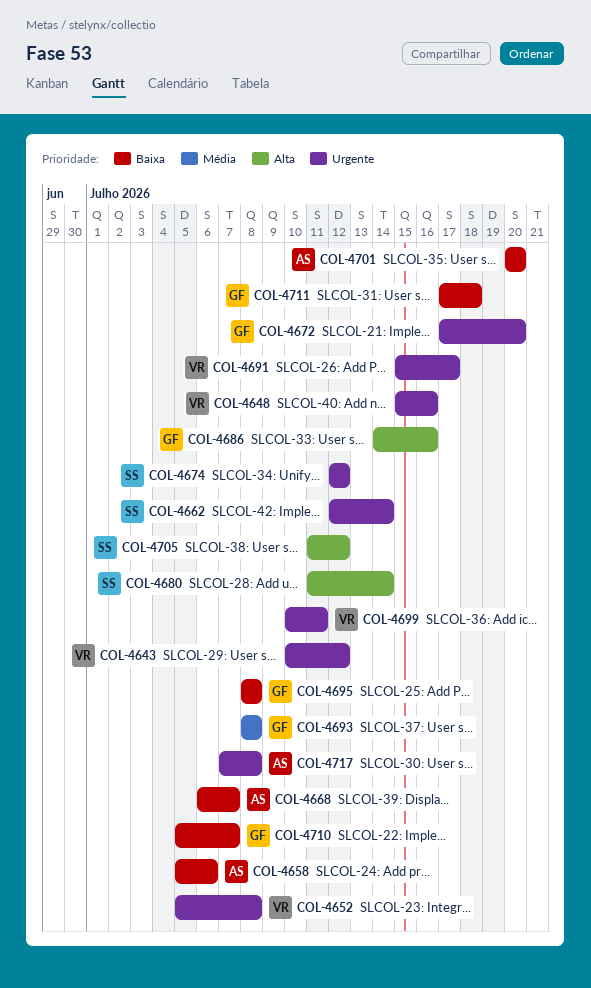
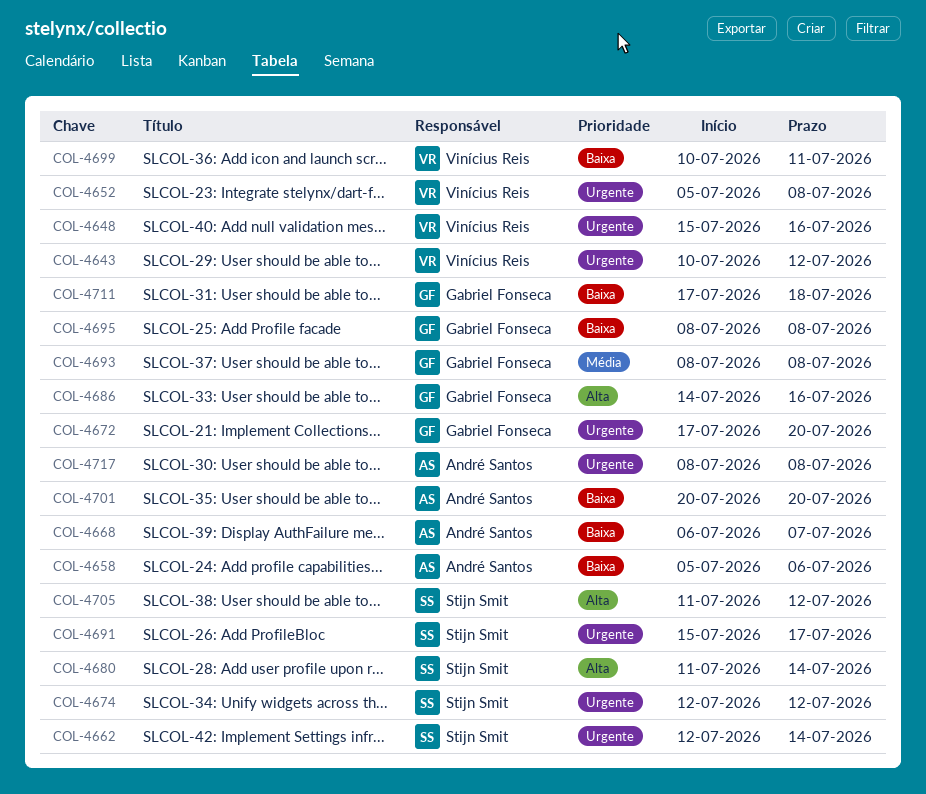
COL-4691, owner: Vinícius Reis -> Stijn Smit
COL-4699, priority: Urgente -> Baixa
COL-4710: present -> none
COL-4717, start: Jul 7 -> Jul 8

